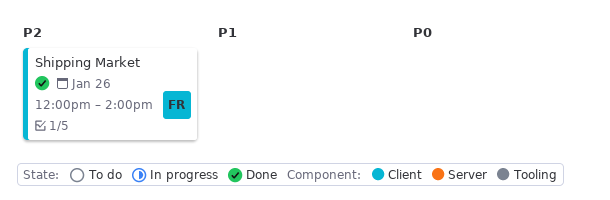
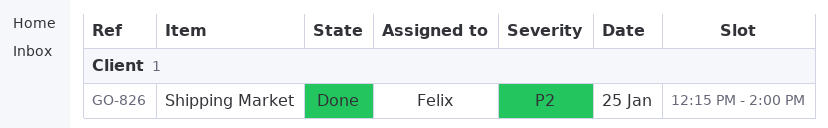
Shipping Market, day: Jan 26 -> Jan 25
Shipping Market, begins: 12:00 -> 12:15

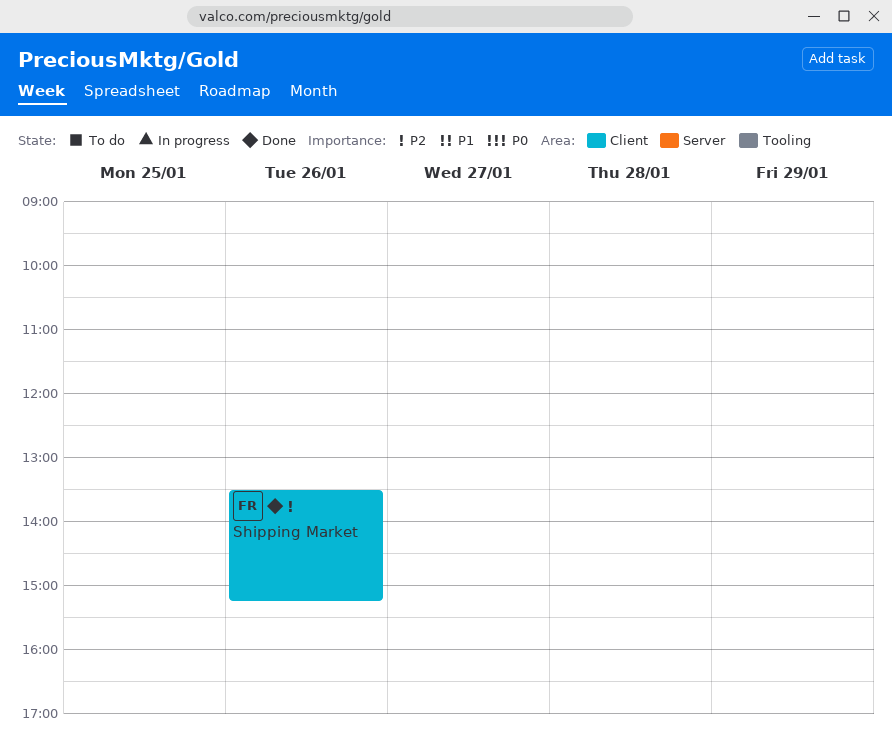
Shipping Market, day: Jan 25 -> Jan 26
Shipping Market, begins: 12:15 -> 13:30
Shipping Market, ends: 14:00 -> 15:15

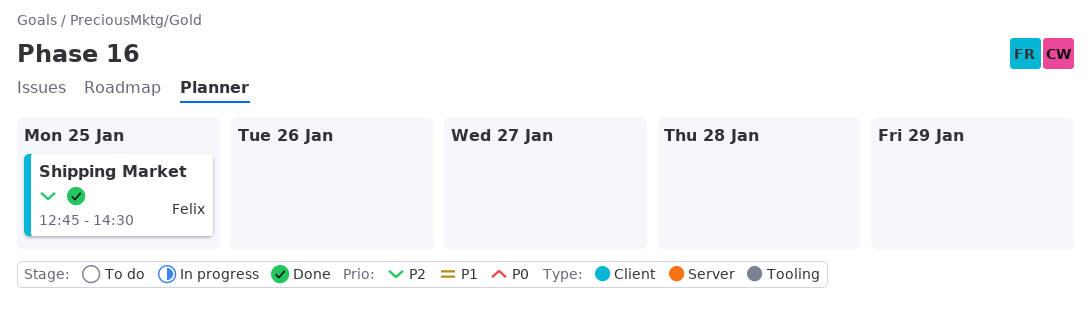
Shipping Market, day: Jan 26 -> Jan 25
Shipping Market, begins: 13:30 -> 12:45
Shipping Market, ends: 15:15 -> 14:30

